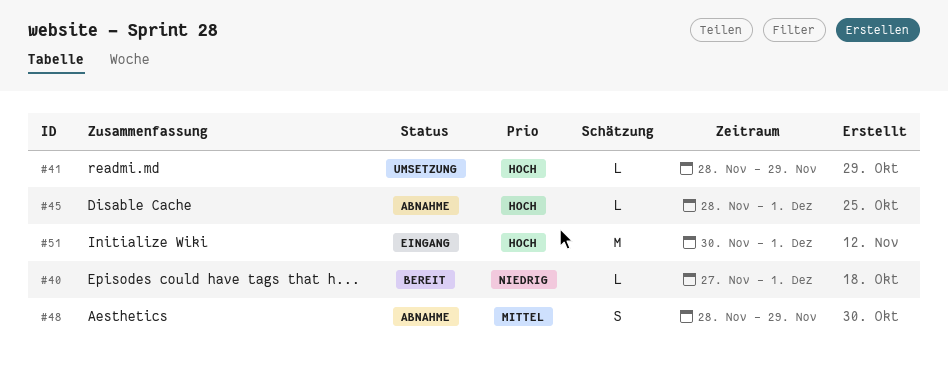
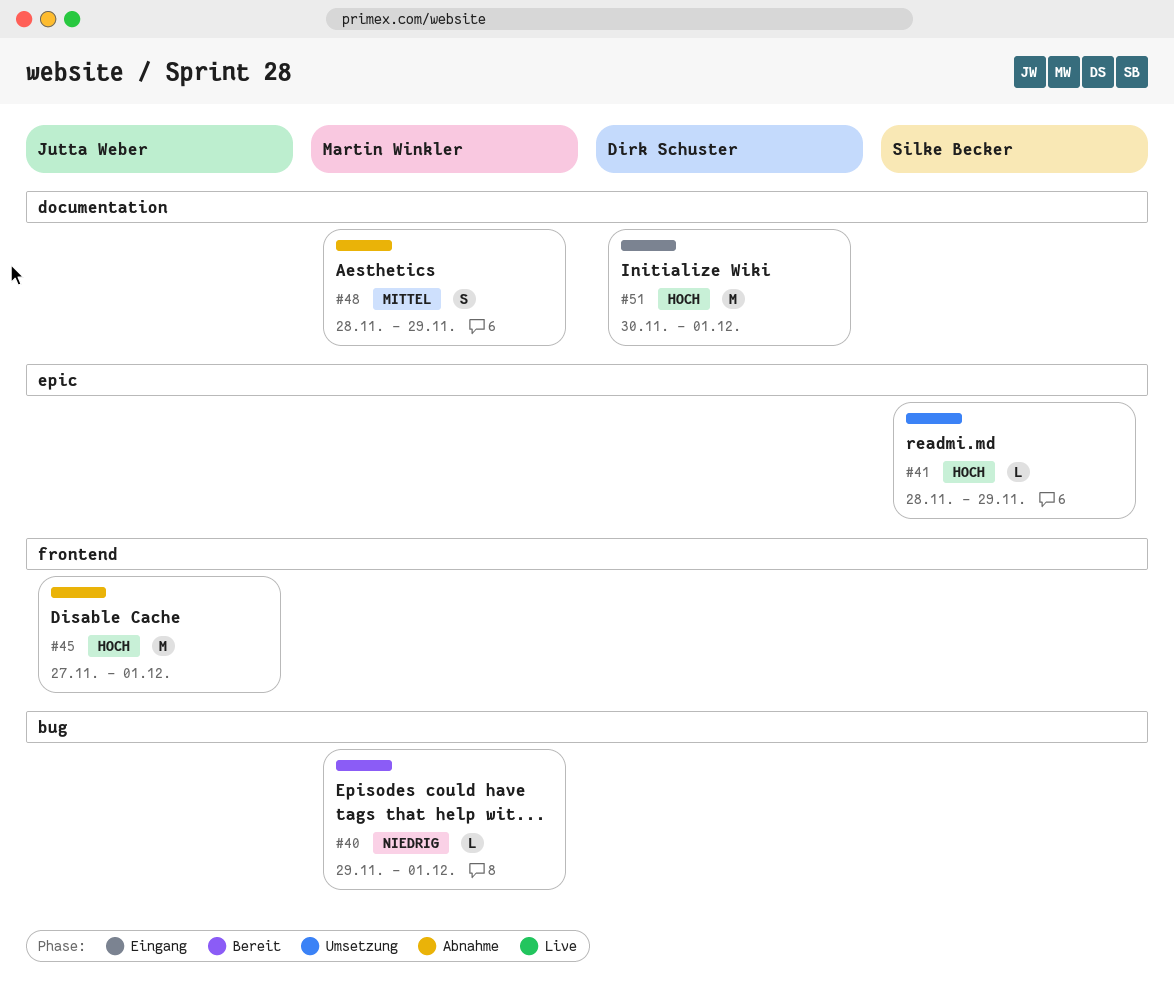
#40, start: Nov 27 -> Nov 29
#45, estimate: L -> M
#45, start: Nov 28 -> Nov 27

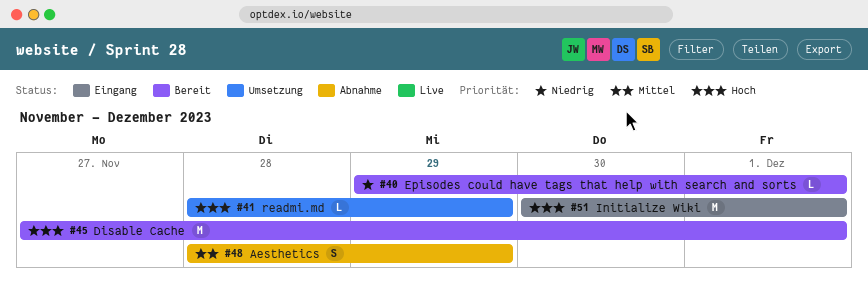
#45, status: Abnahme -> Bereit

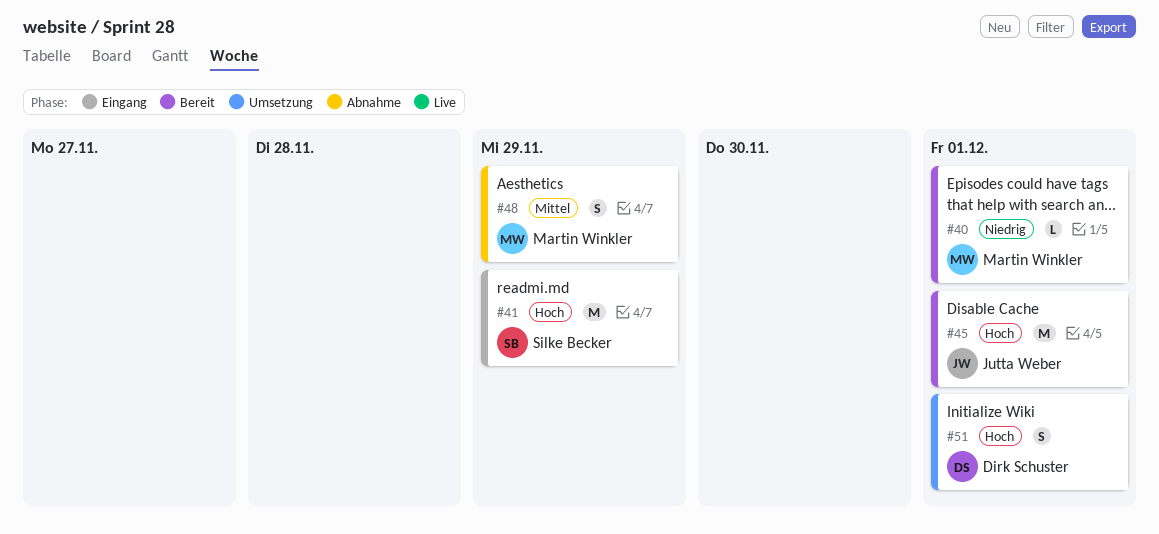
#41, status: Umsetzung -> Eingang
#41, estimate: L -> M
#51, status: Eingang -> Umsetzung
#51, estimate: M -> S

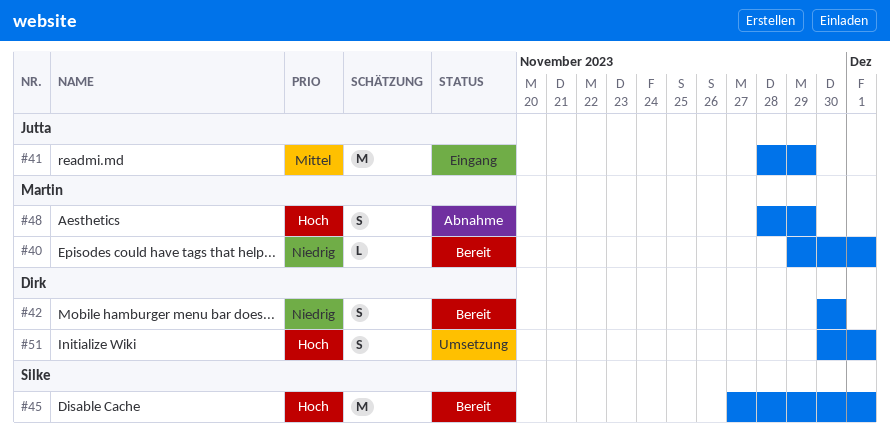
#41, owner: Silke Becker -> Jutta Weber
#41, priority: Hoch -> Mittel
#42: none -> present
#45, owner: Jutta Weber -> Silke Becker
#48, priority: Mittel -> Hoch

